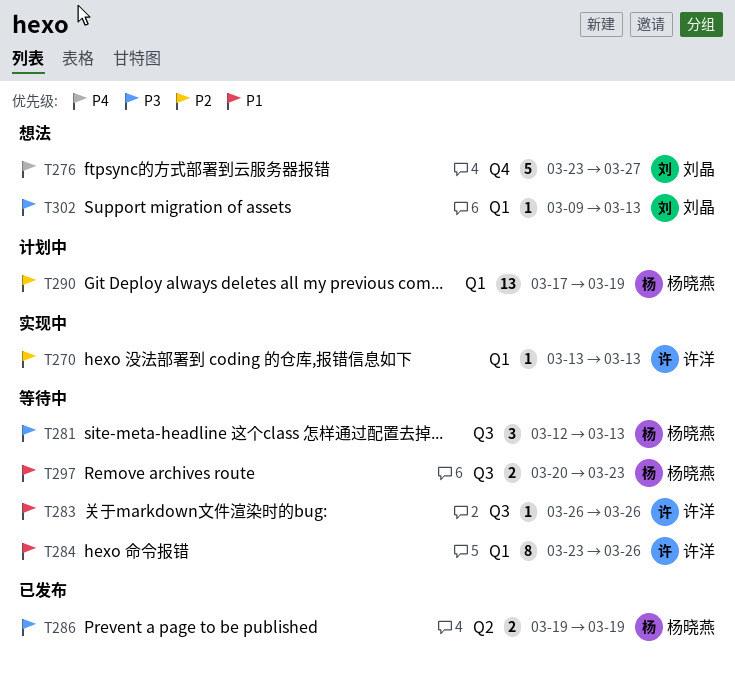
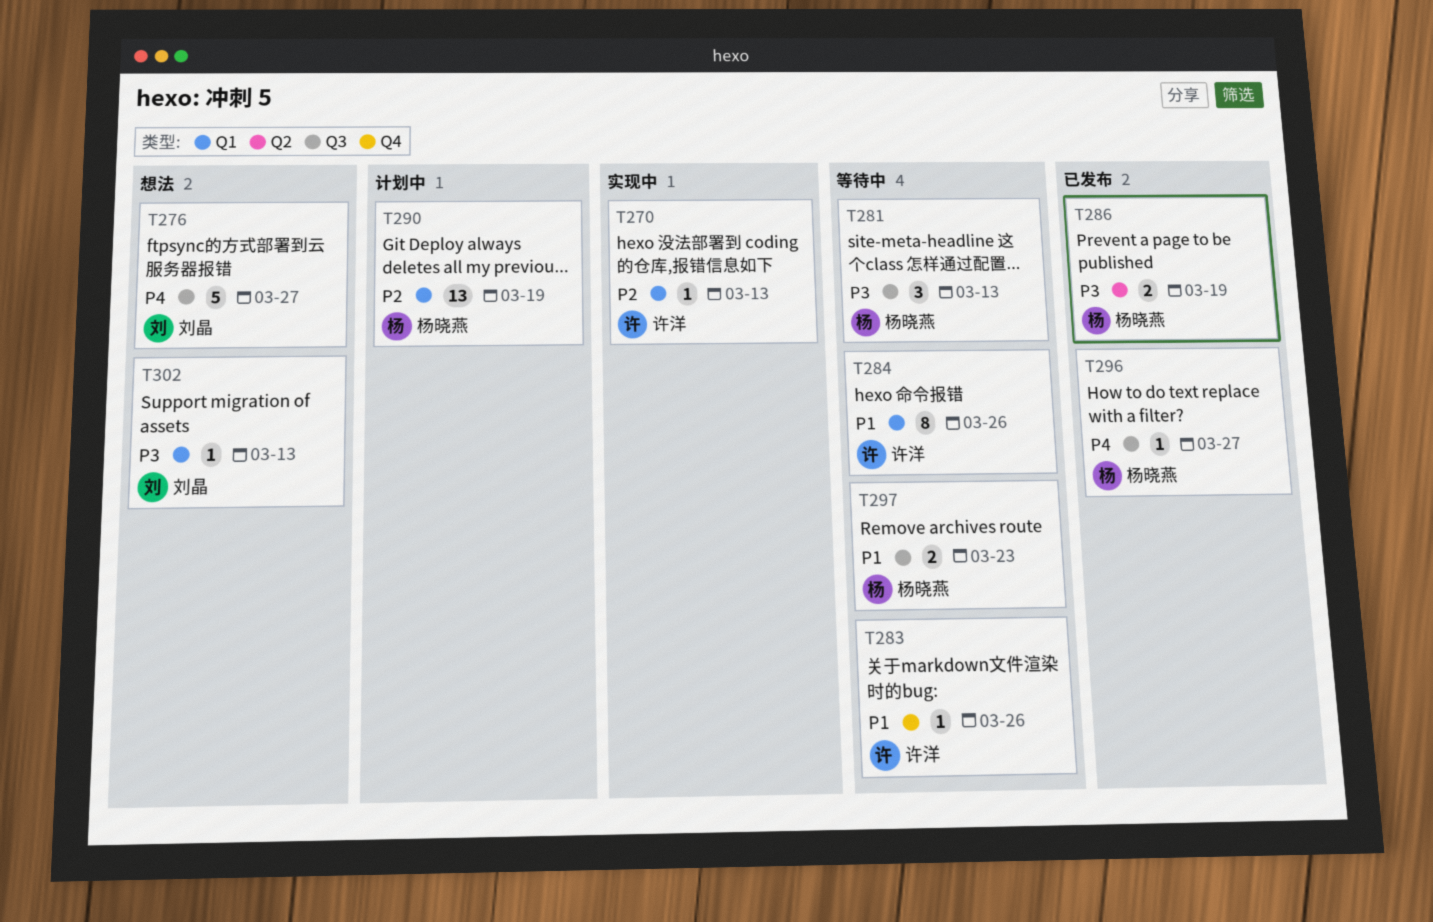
T276, label: Q4 -> Q3
T283, label: Q3 -> Q4
T296: none -> present

